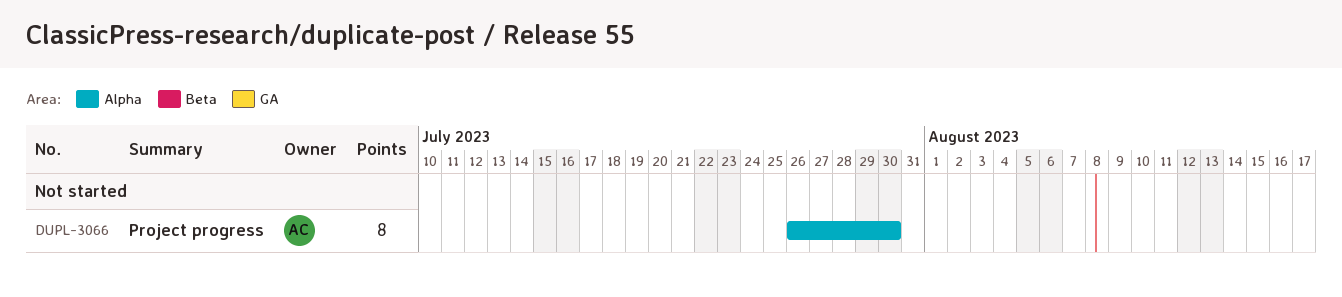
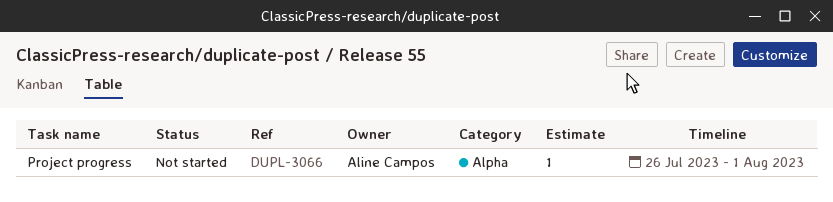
DUPL-3066, estimate: 8 -> 1
DUPL-3066, due: Jul 30 -> Aug 1

